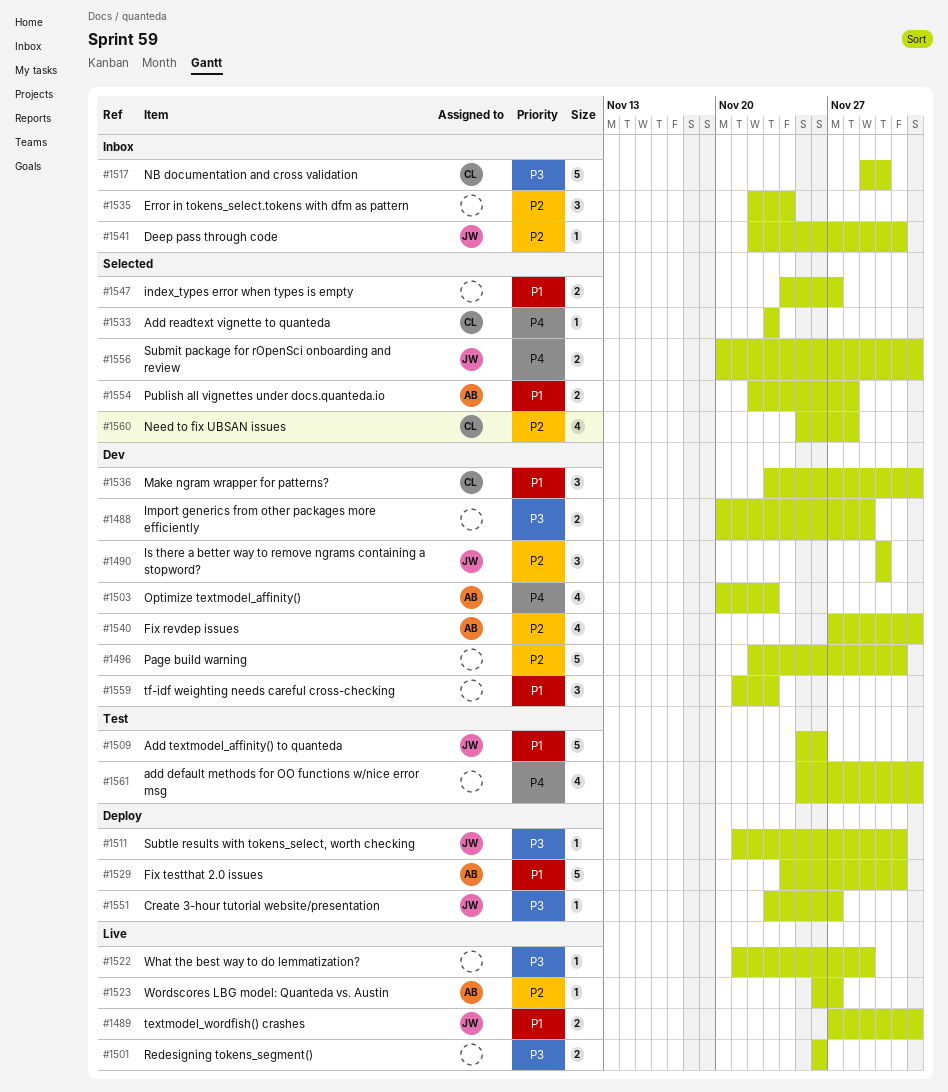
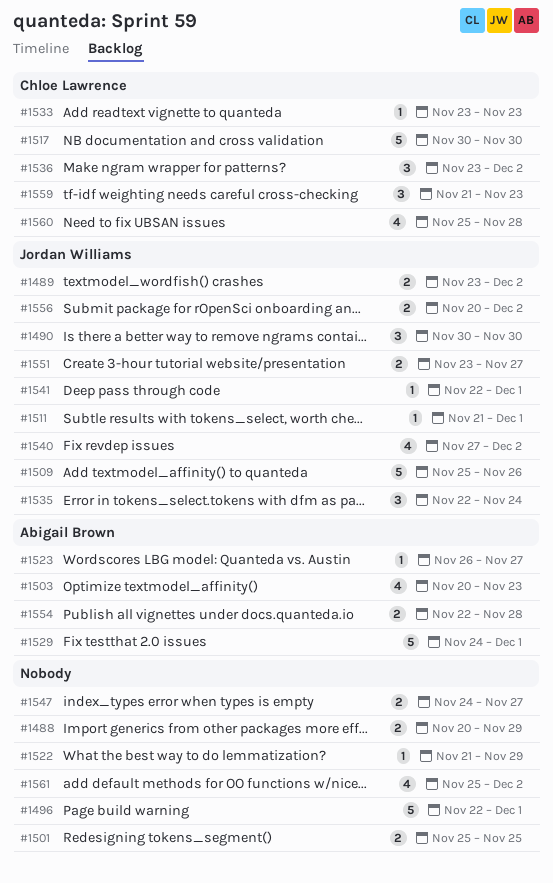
#1489, start: Nov 27 -> Nov 23
#1501, start: Nov 26 -> Nov 25
#1501, due: Nov 26 -> Nov 25
#1517, start: Nov 29 -> Nov 30
#1535, owner: none -> Jordan Williams
#1540, owner: Abigail Brown -> Jordan Williams
#1551, estimate: 1 -> 2
#1559, owner: none -> Chloe Lawrence

